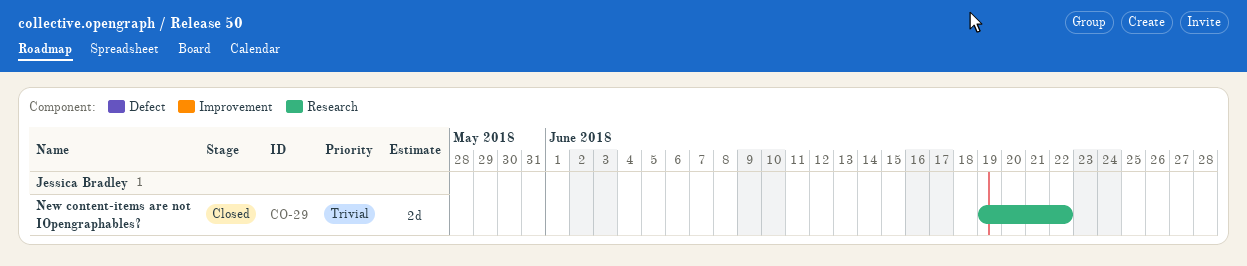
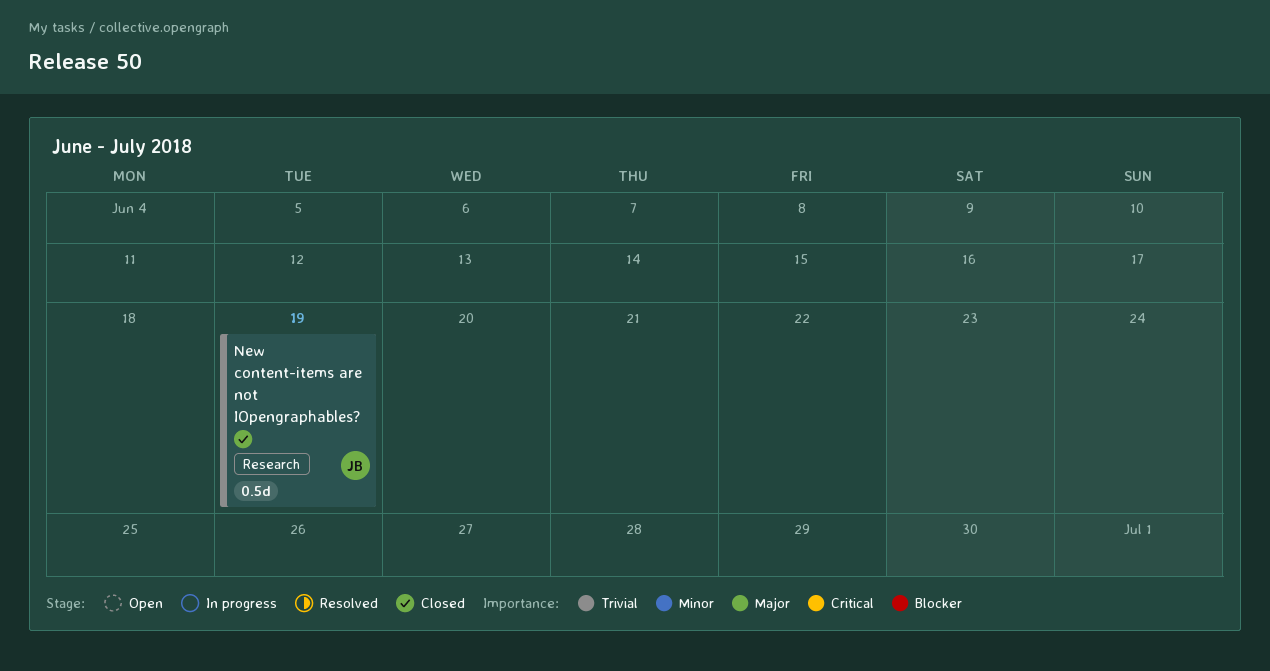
New content-items are not IOpengraphables?, estimate: 2d -> 0.5d
New content-items are not IOpengraphables?, due: Jun 22 -> Jun 19

